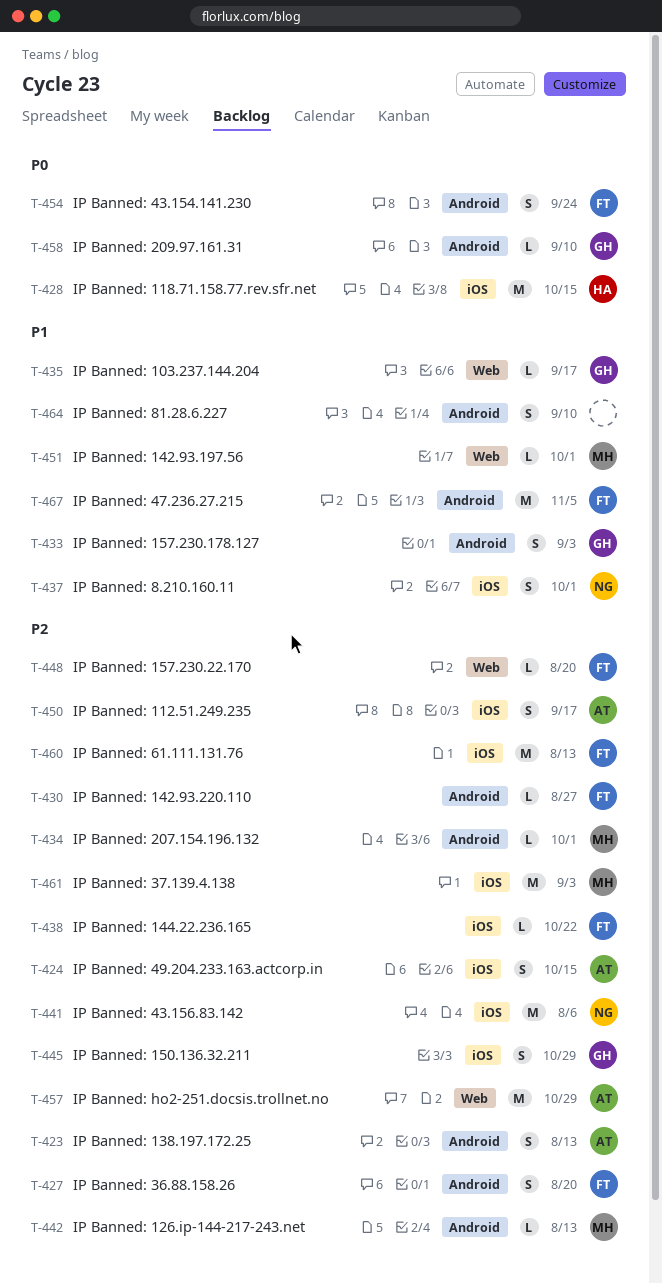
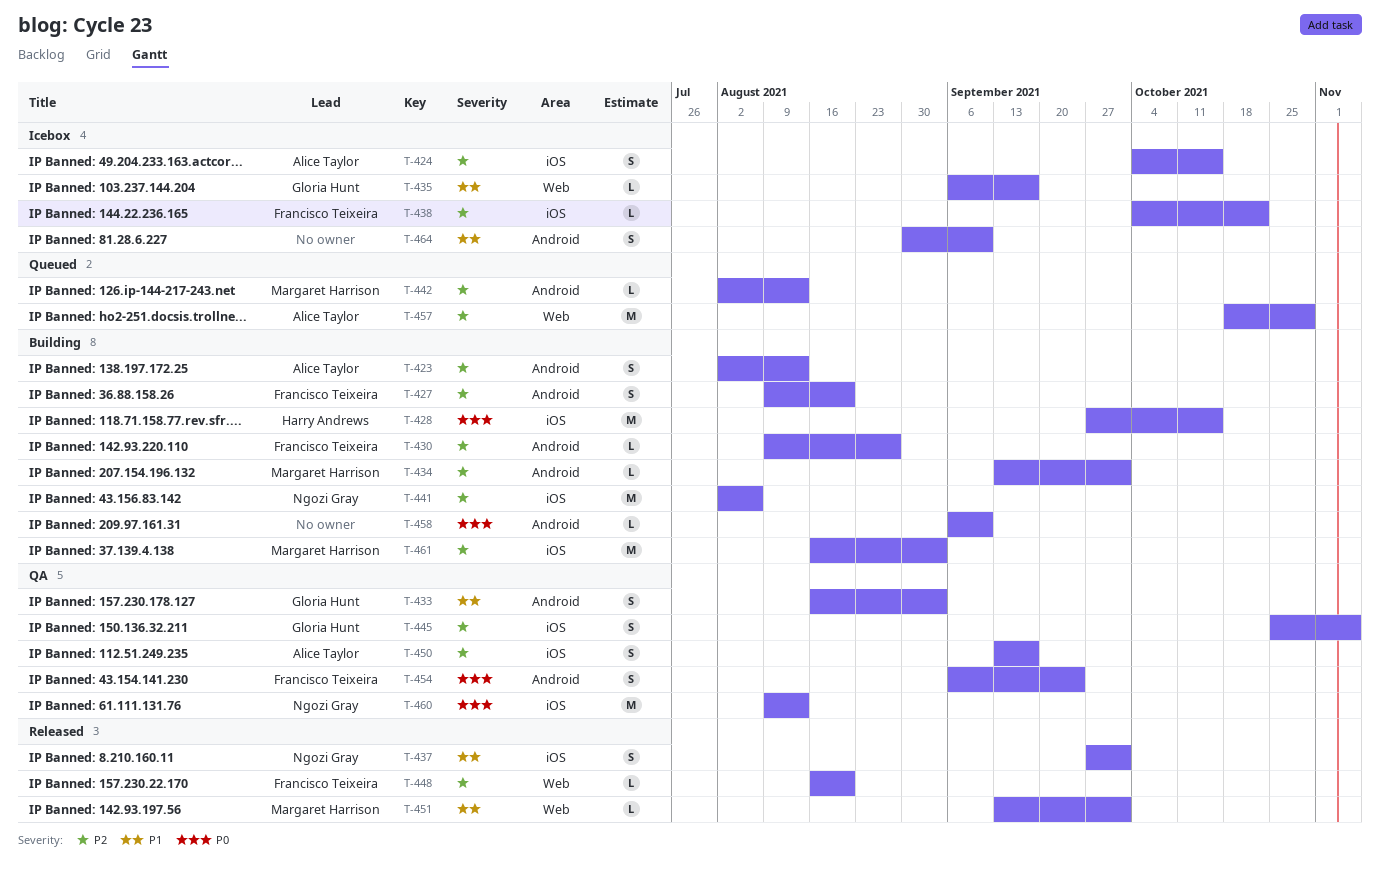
T-445, due: Oct 29 -> Nov 5
T-458, owner: Gloria Hunt -> none
T-460, owner: Francisco Teixeira -> Ngozi Gray
T-460, priority: P2 -> P0
T-467: present -> none

